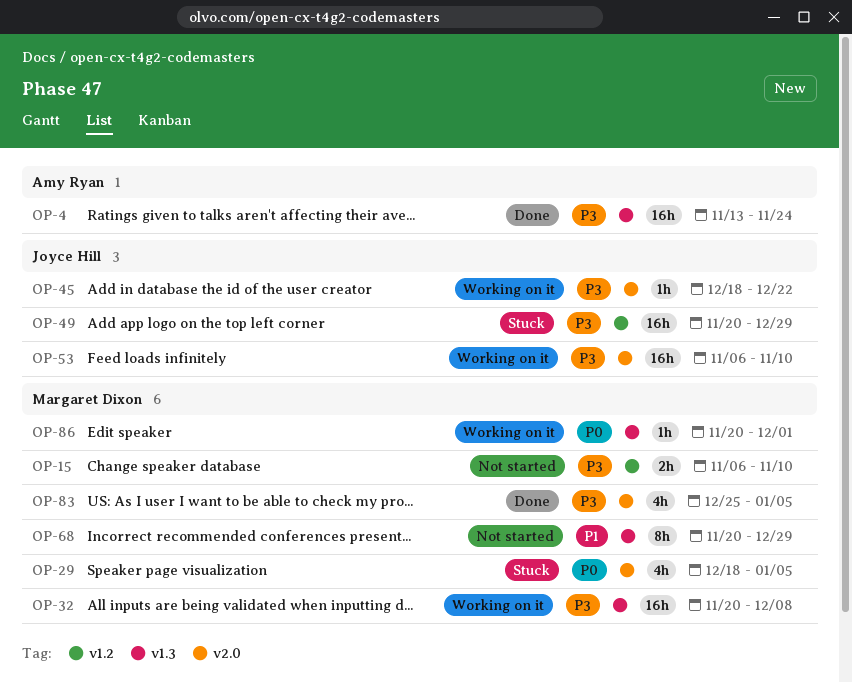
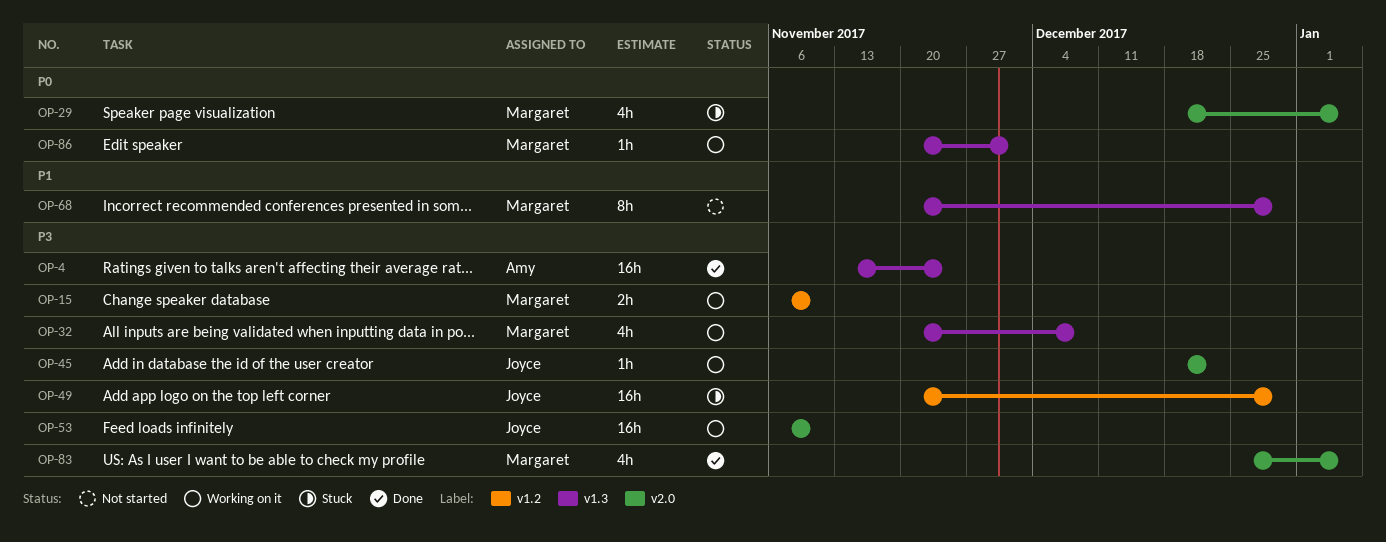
OP-15, status: Not started -> Working on it
OP-32, estimate: 16h -> 4h

